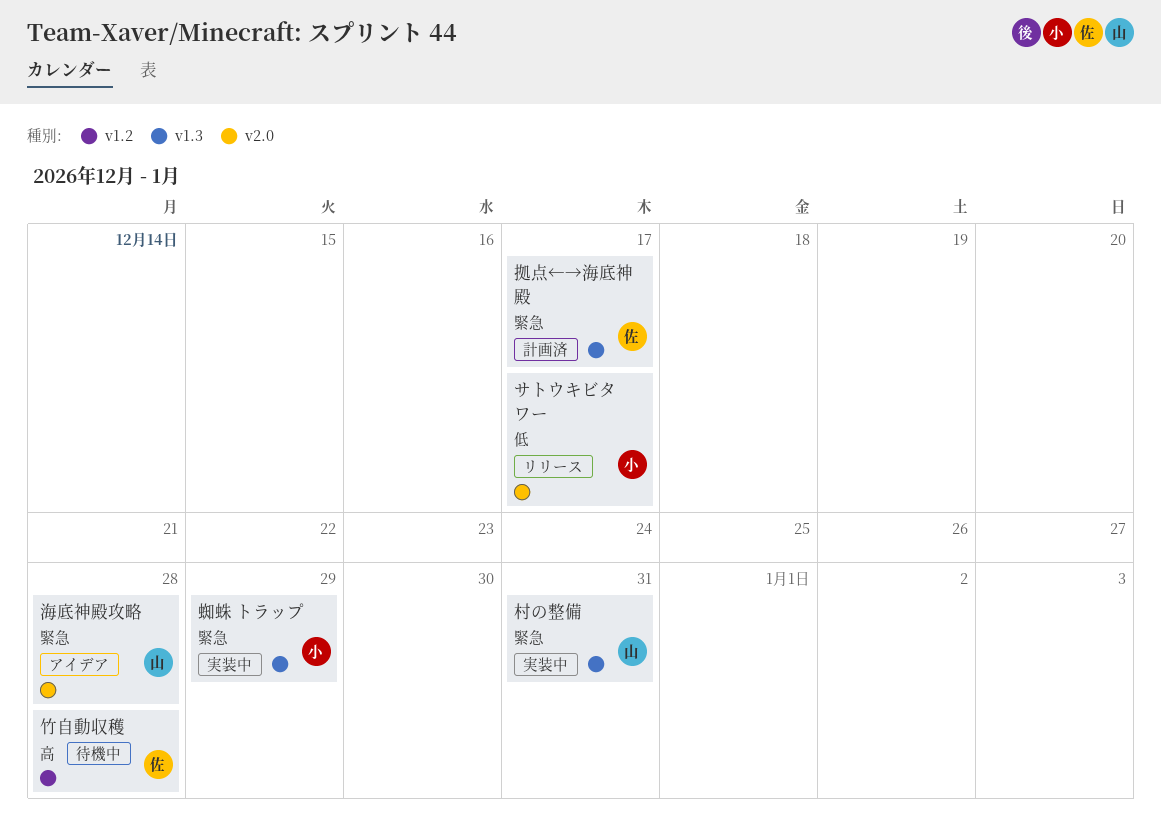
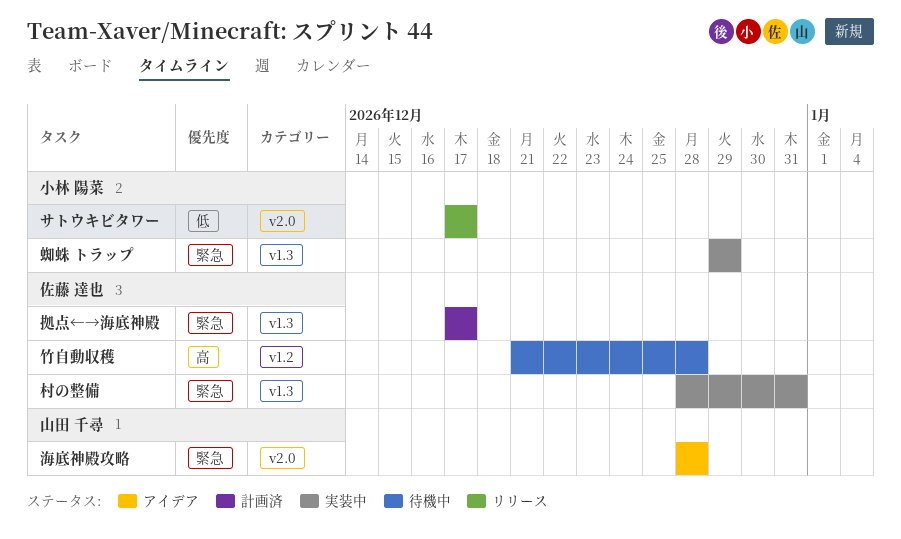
村の整備, owner: 山田 千尋 -> 佐藤 達也

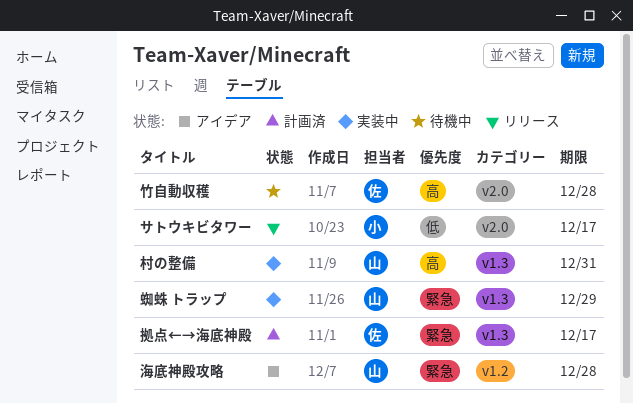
村の整備, owner: 佐藤 達也 -> 山田 千尋
村の整備, priority: 緊急 -> 高
海底神殿攻略, label: v2.0 -> v1.2
竹自動収穫, label: v1.2 -> v2.0
蜘蛛 トラップ, owner: 小林 陽菜 -> 山田 千尋

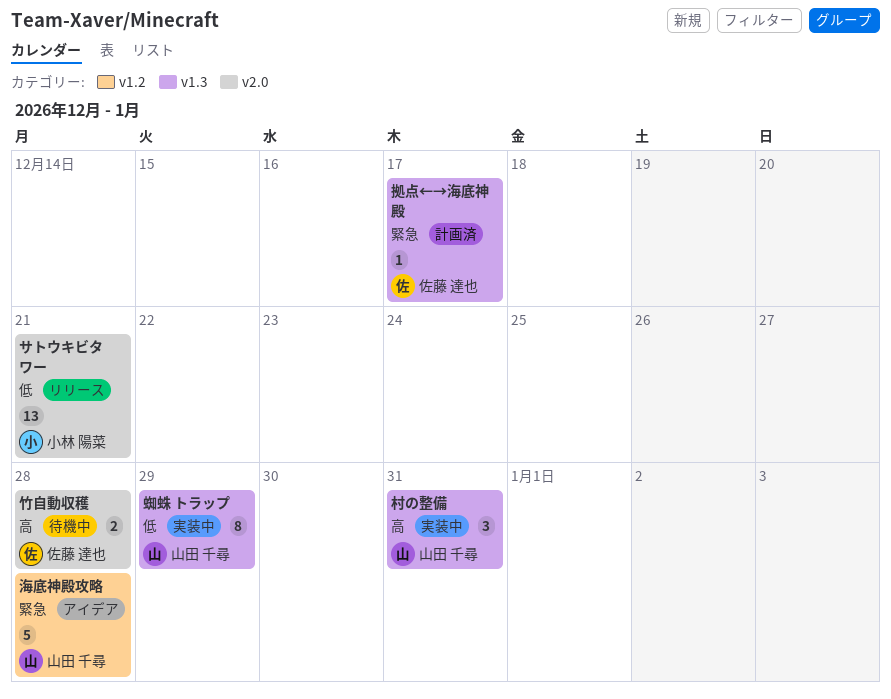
サトウキビタワー, due: Dec 17 -> Dec 21
蜘蛛 トラップ, priority: 緊急 -> 低

